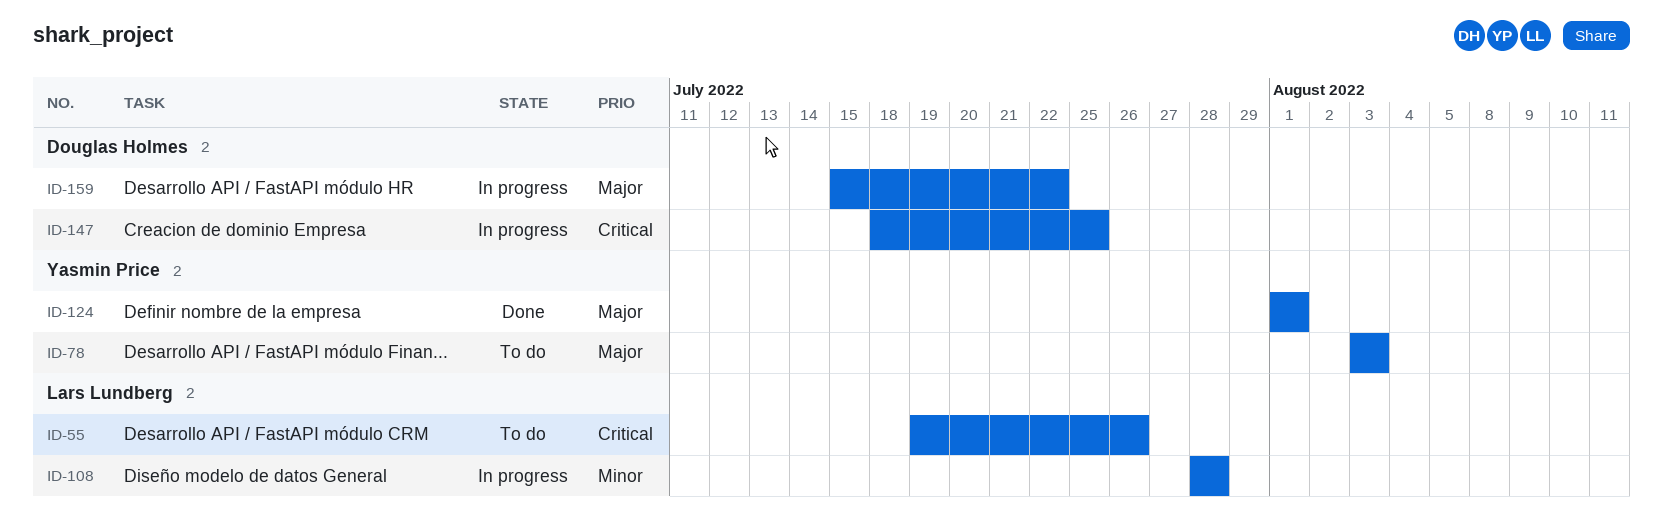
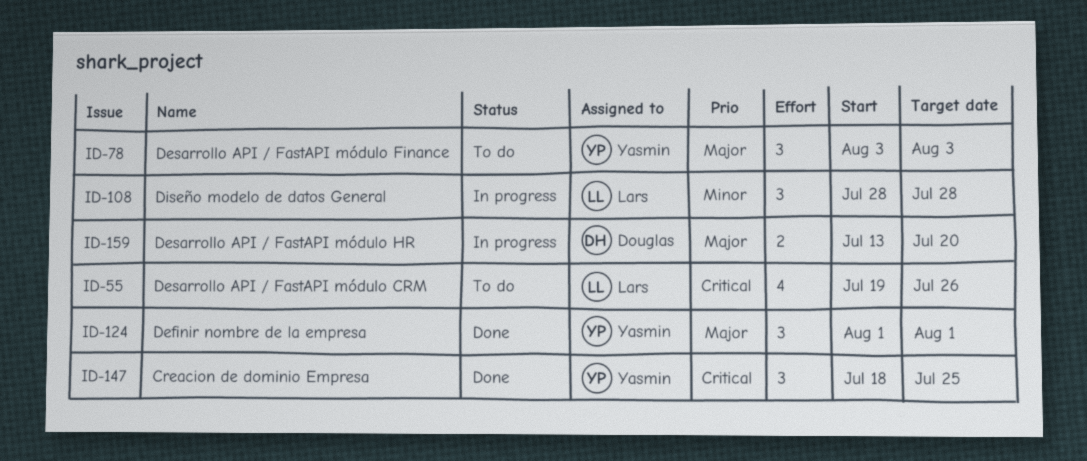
ID-147, status: In progress -> Done
ID-147, owner: Douglas Holmes -> Yasmin Price
ID-159, start: Jul 15 -> Jul 13
ID-159, due: Jul 22 -> Jul 20

